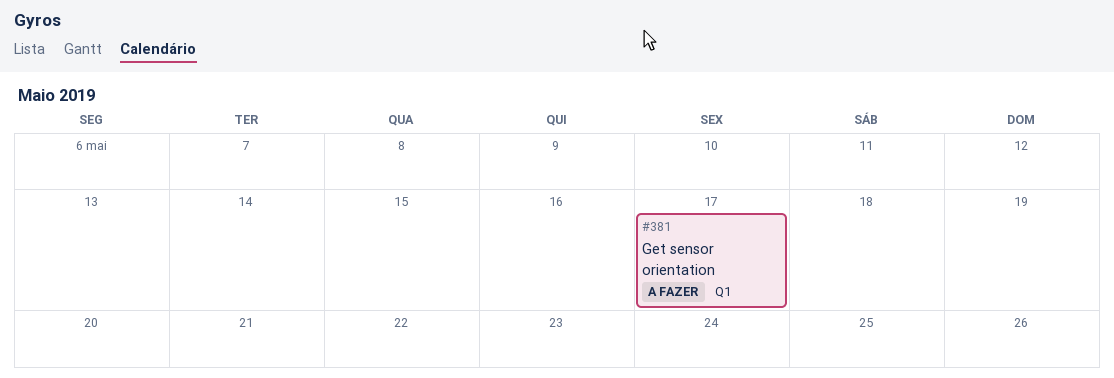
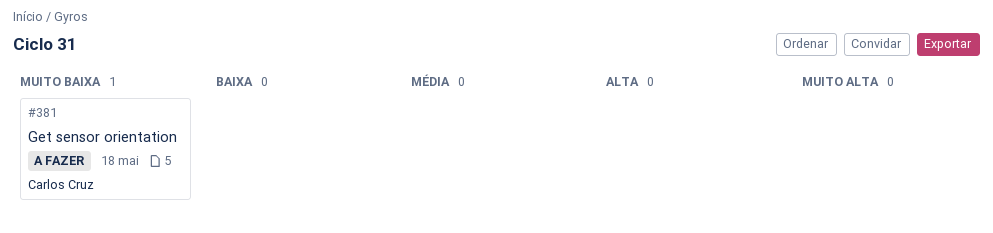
#381, due: May 17 -> May 18

